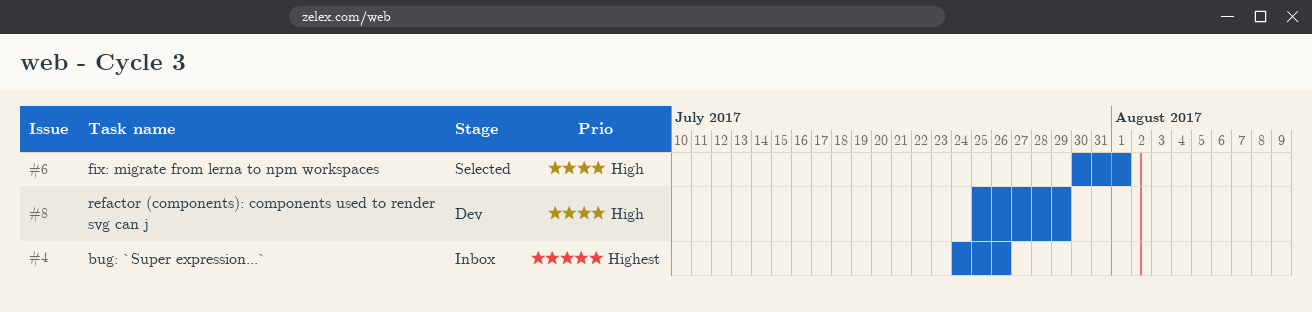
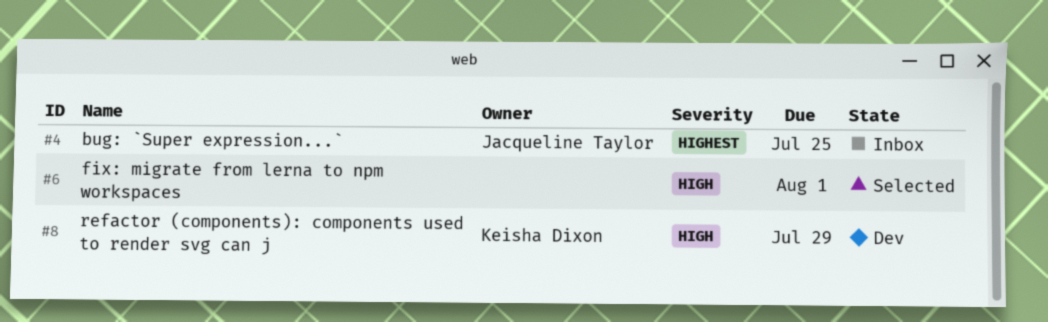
#4, due: Jul 26 -> Jul 25

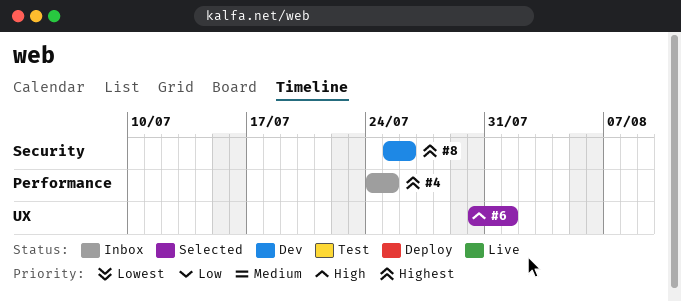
#8, priority: High -> Highest
#8, due: Jul 29 -> Jul 26

